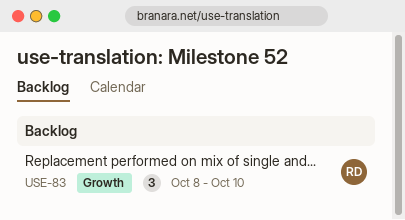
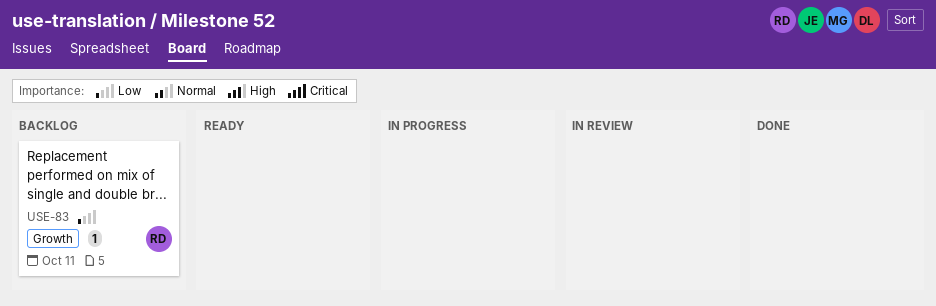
USE-83, estimate: 3 -> 1
USE-83, due: Oct 10 -> Oct 11

